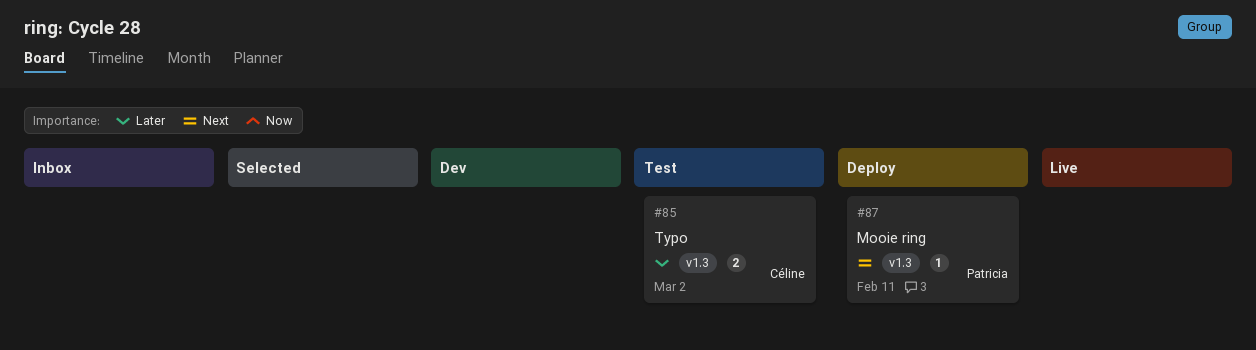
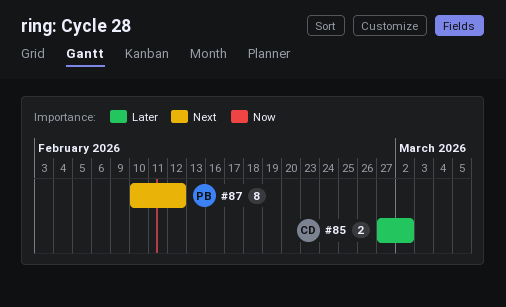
#87, estimate: 1 -> 8
#87, due: Feb 11 -> Feb 12

